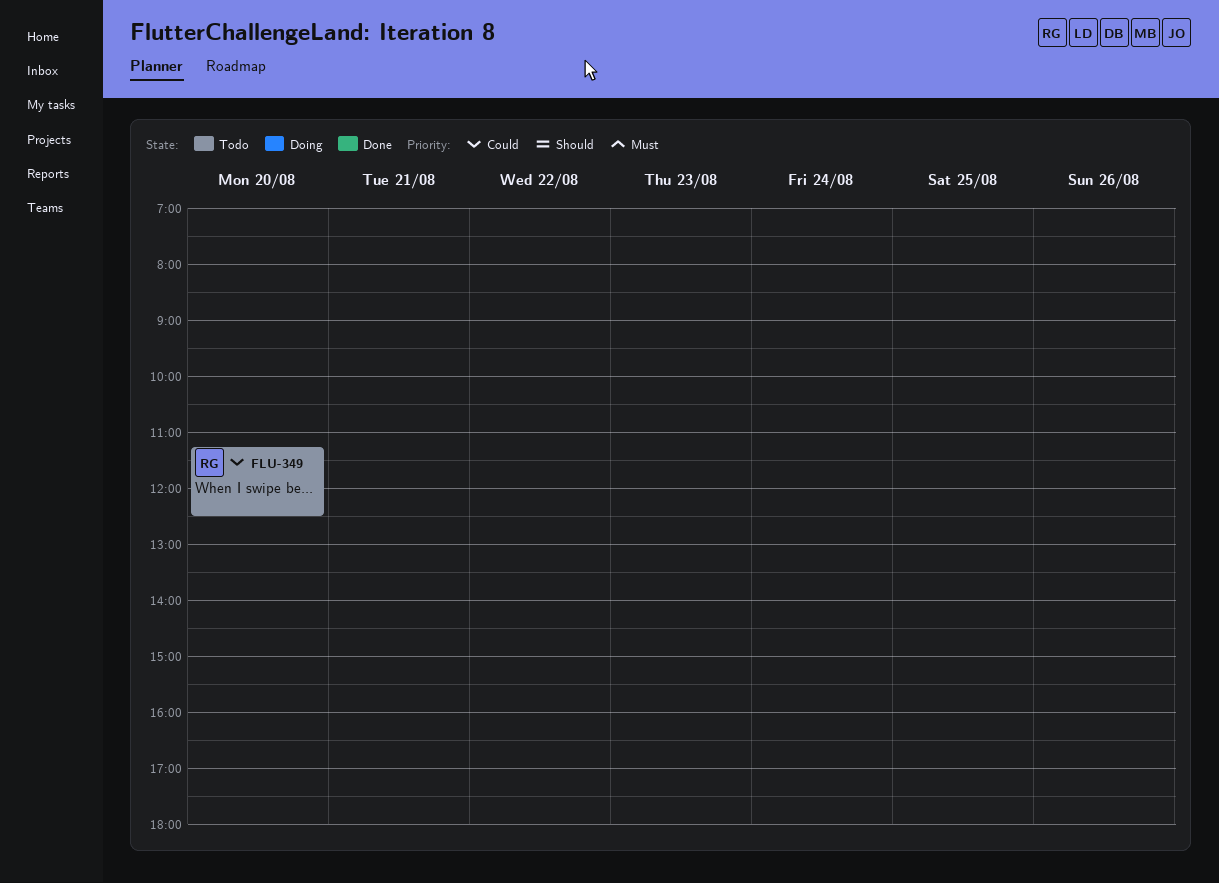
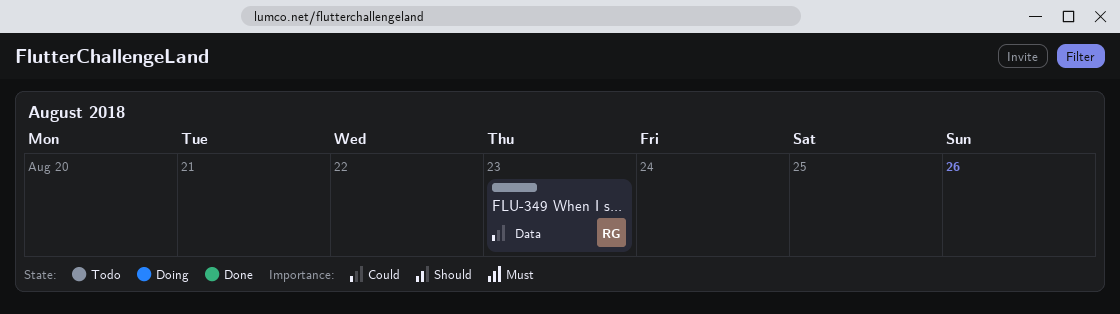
FLU-349, day: Aug 20 -> Aug 23

